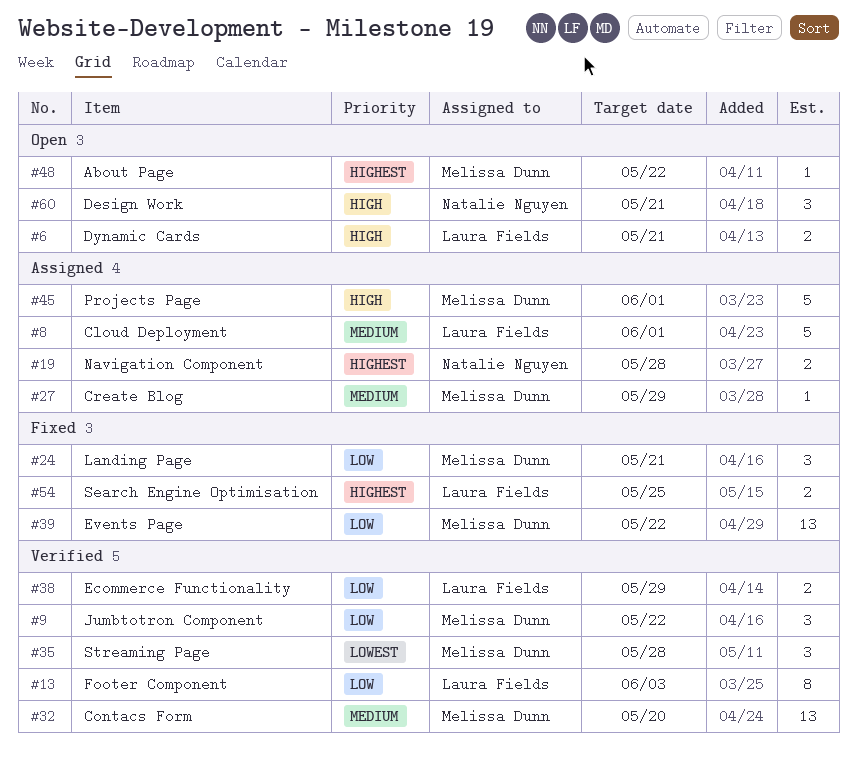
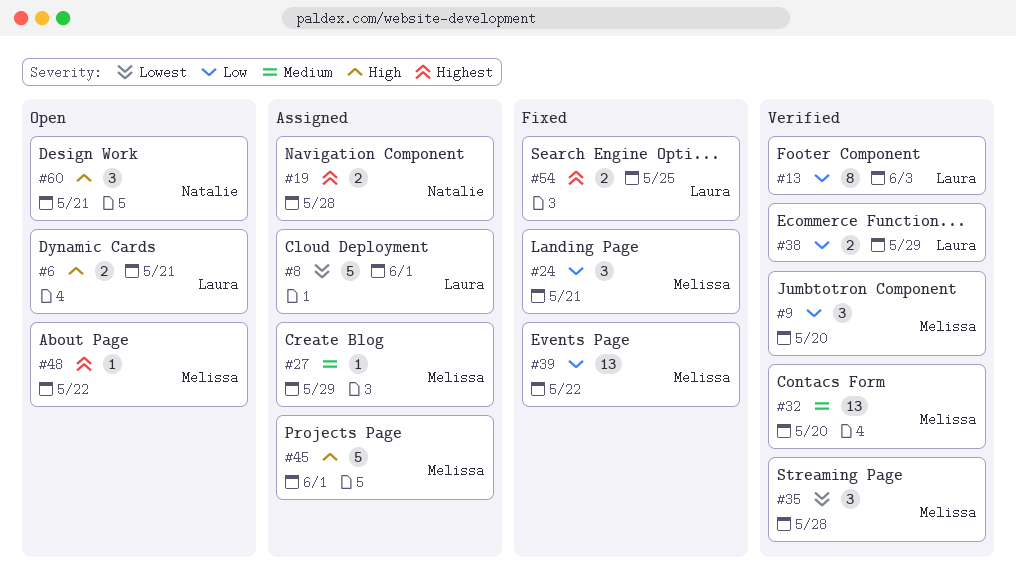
#8, priority: Medium -> Lowest
#9, due: May 22 -> May 20

